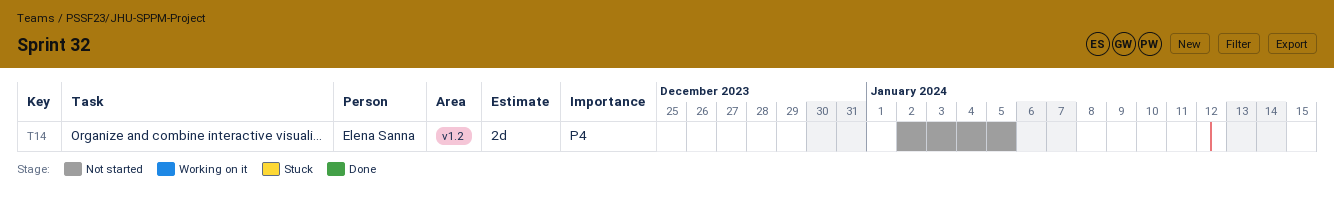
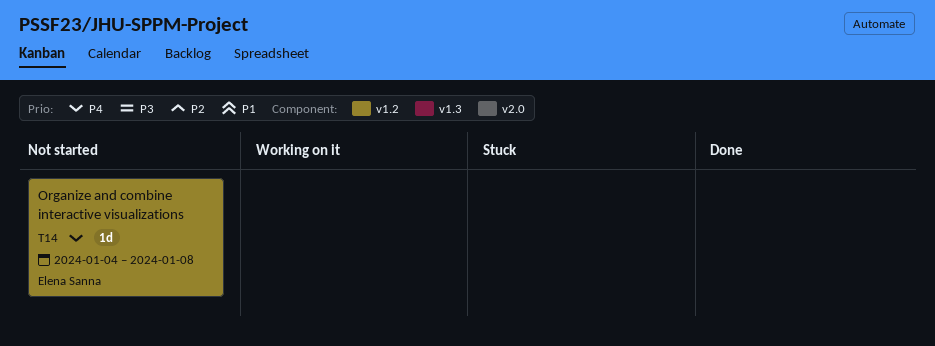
T14, estimate: 2d -> 1d
T14, start: Jan 2 -> Jan 4
T14, due: Jan 5 -> Jan 8

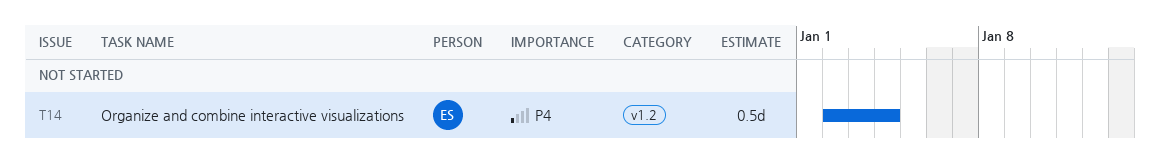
T14, estimate: 1d -> 0.5d
T14, start: Jan 4 -> Jan 2
T14, due: Jan 8 -> Jan 4

